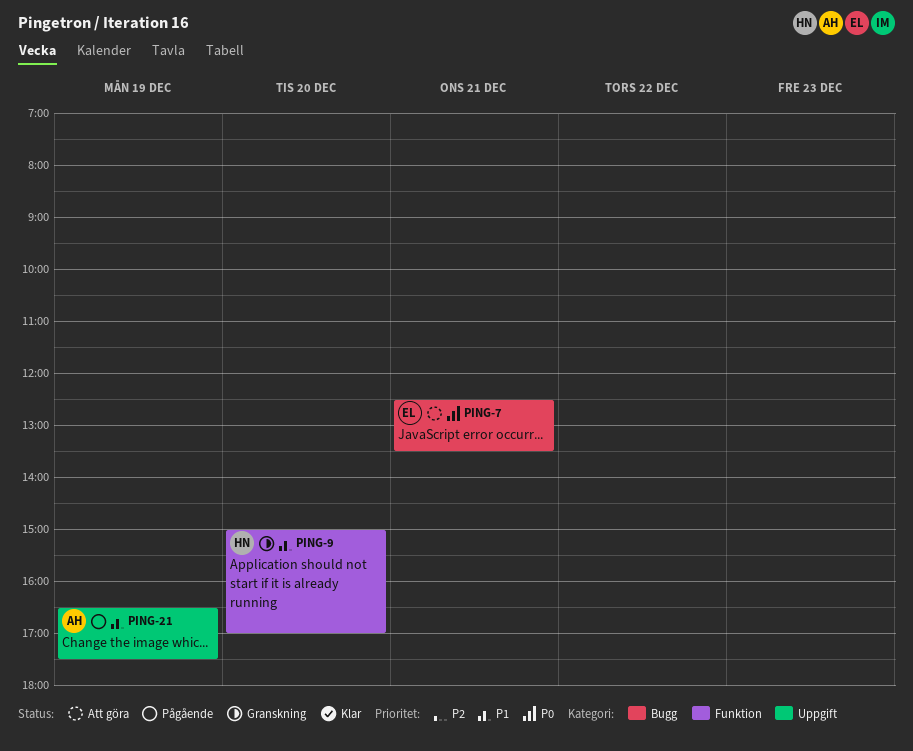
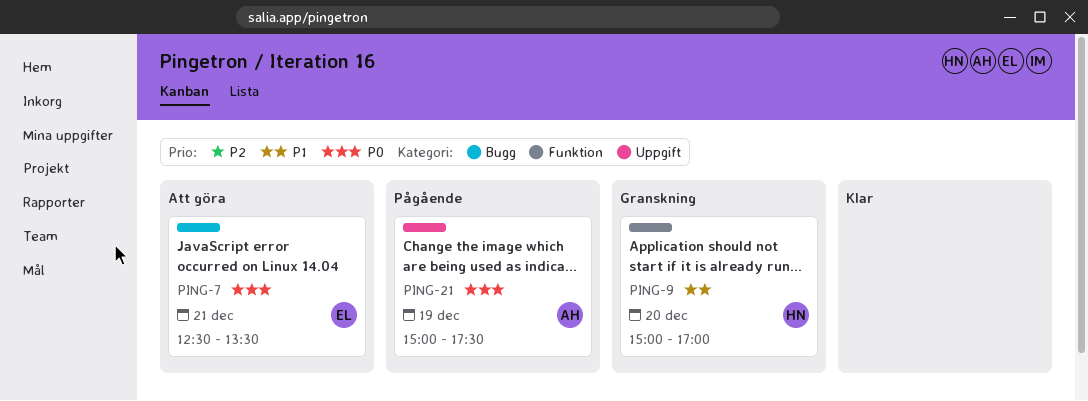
PING-21, priority: P1 -> P0
PING-21, begins: 16:30 -> 15:00

